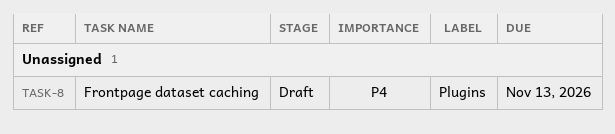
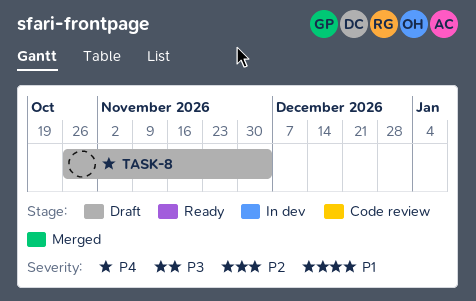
TASK-8, due: Nov 13 -> Dec 4

